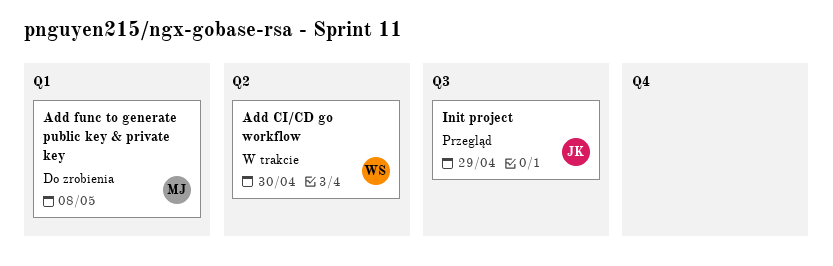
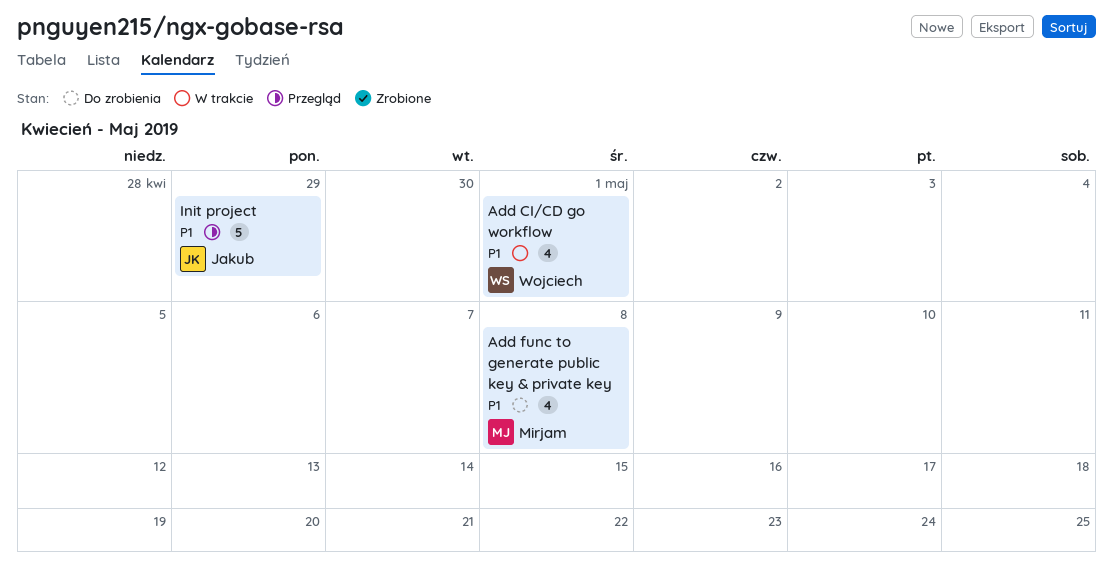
Add CI/CD go workflow, due: Apr 30 -> May 1

